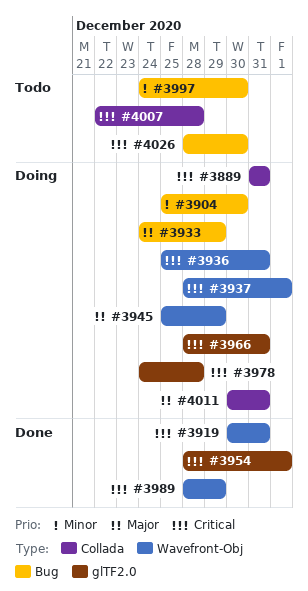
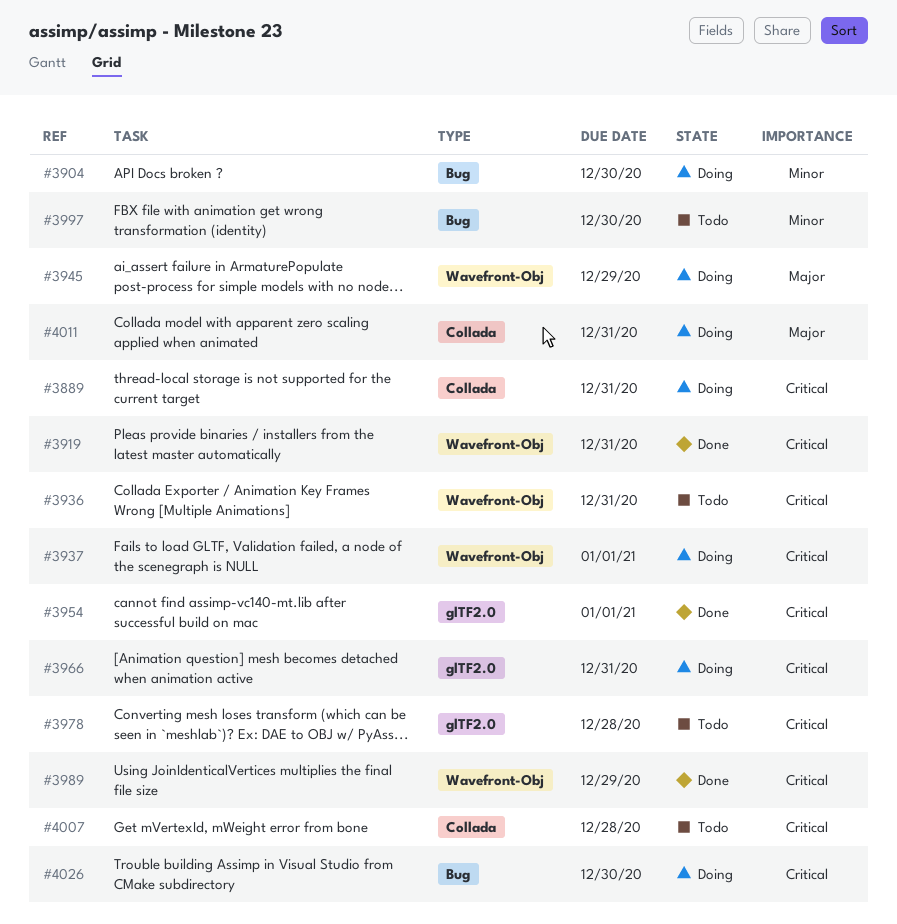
#3933: present -> none
#3936, status: Doing -> Todo
#3978, status: Doing -> Todo
#4026, status: Todo -> Doing

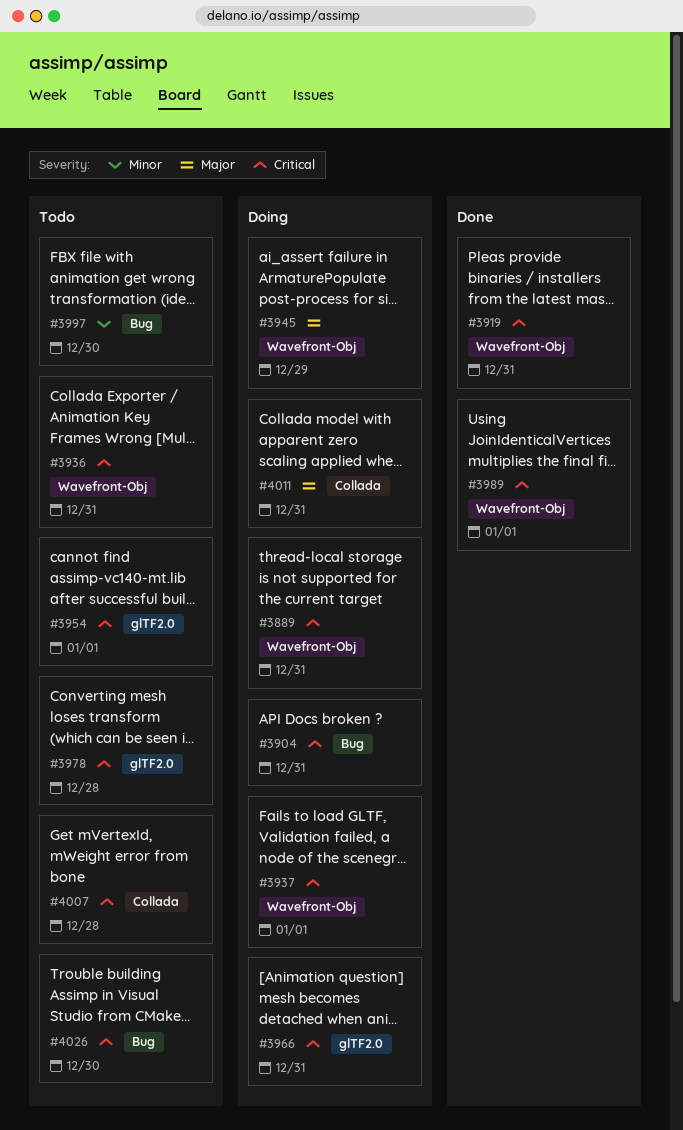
#3889, label: Collada -> Wavefront-Obj
#3904, priority: Minor -> Critical
#3904, due: Dec 30 -> Dec 31
#3954, status: Done -> Todo
#3989, due: Dec 29 -> Jan 1
#4026, status: Doing -> Todo

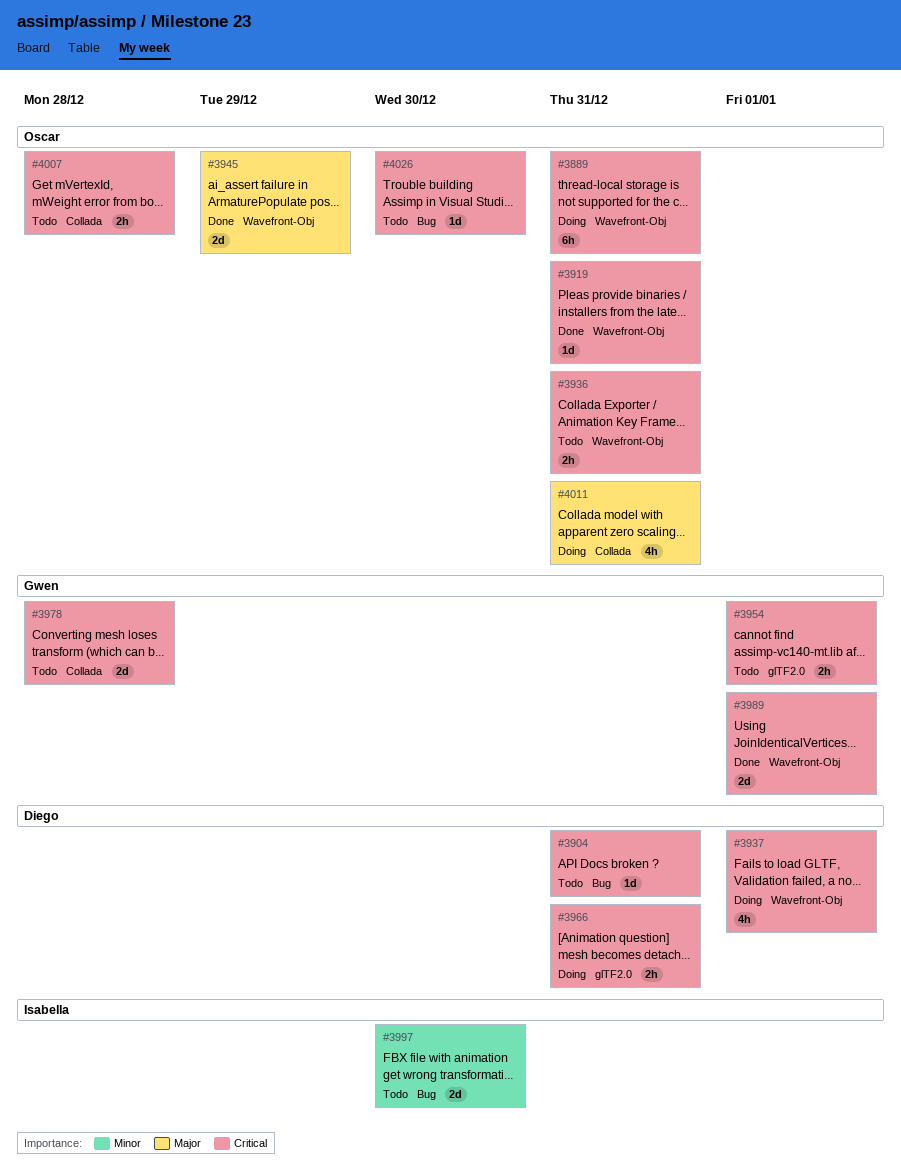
#3904, status: Doing -> Todo
#3945, status: Doing -> Done
#3978, label: glTF2.0 -> Collada

